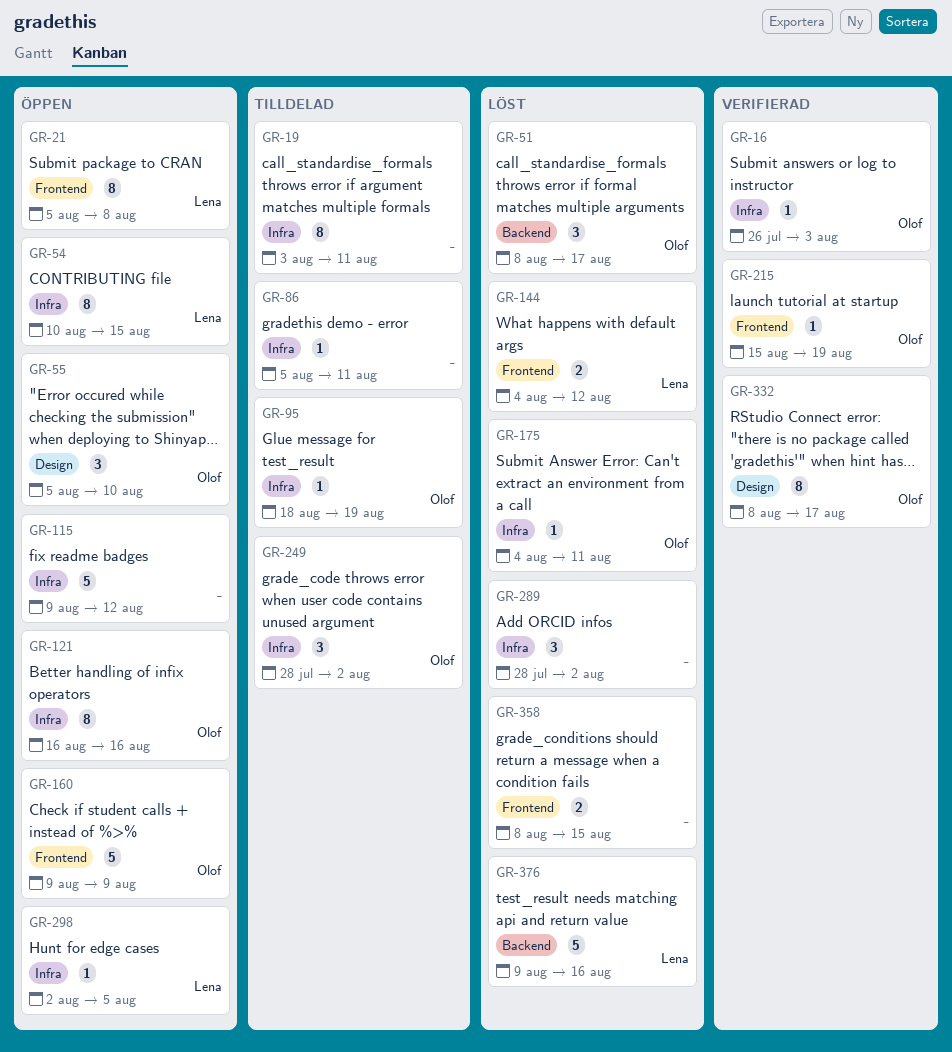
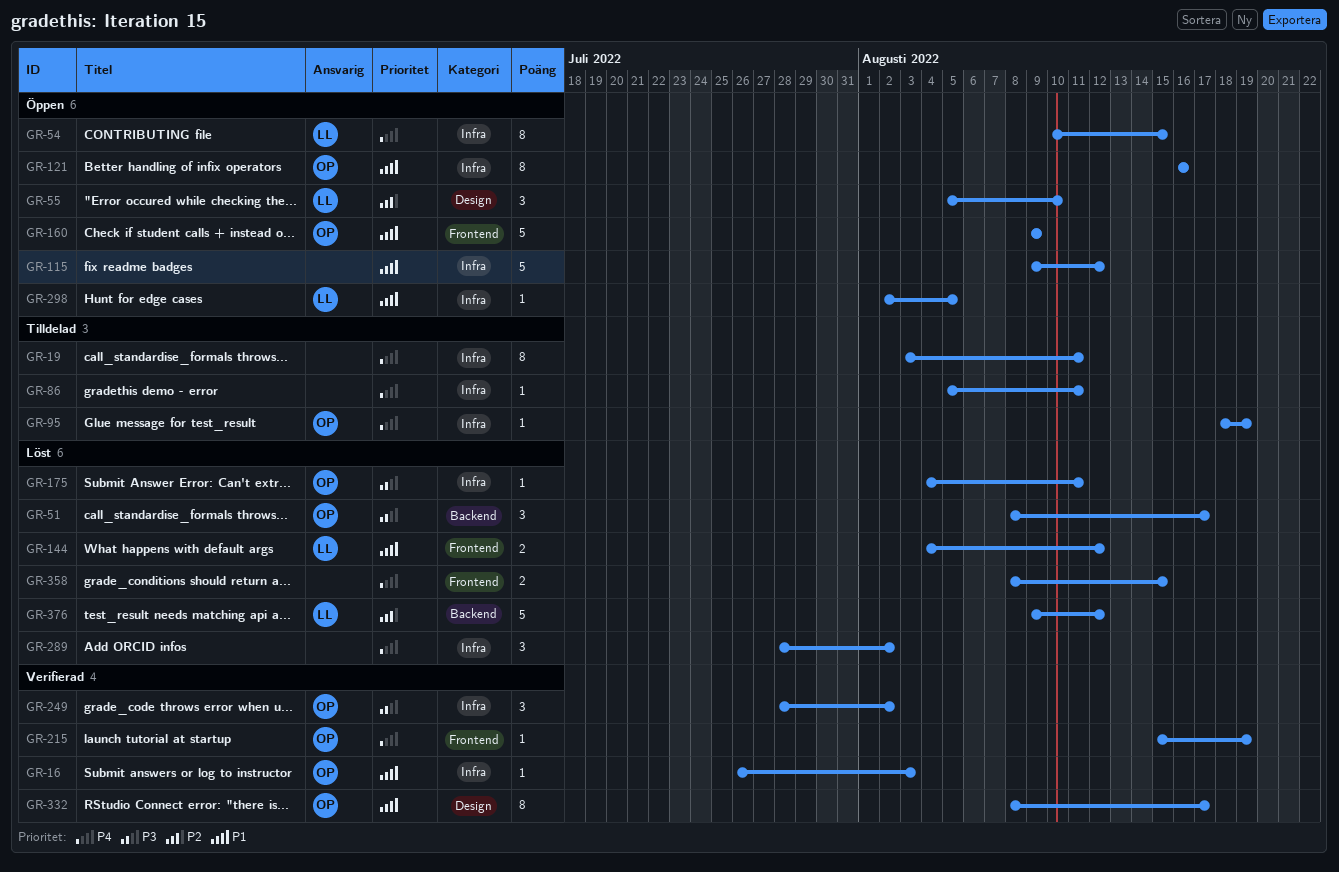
GR-21: present -> none
GR-55, owner: Olof -> Lena
GR-249, status: Tilldelad -> Verifierad
GR-376, due: Aug 16 -> Aug 12

